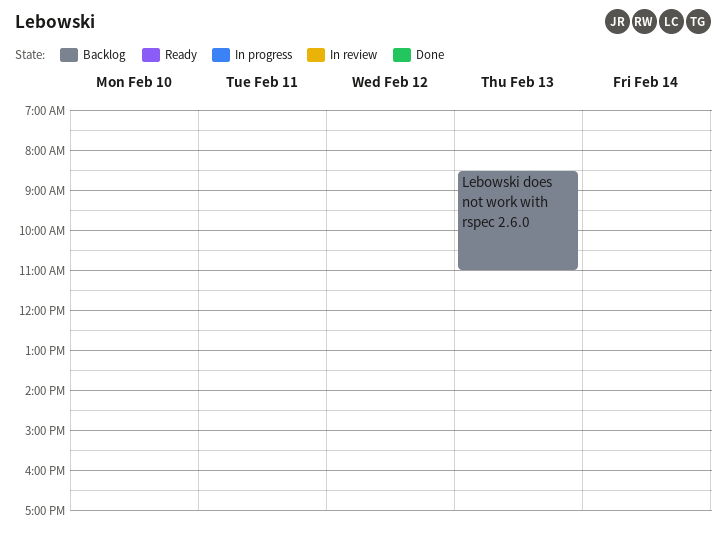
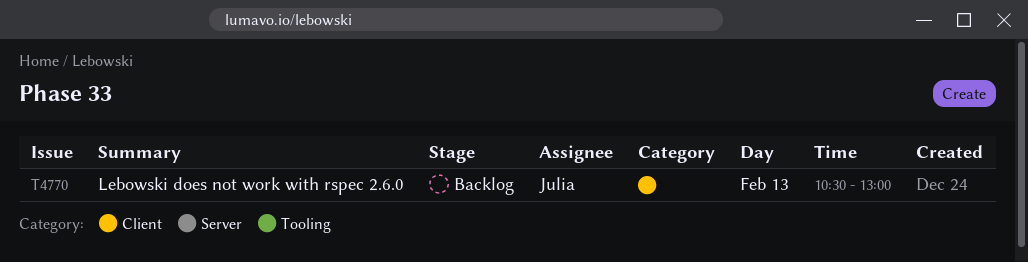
Lebowski does not work with rspec 2.6.0, begins: 08:30 -> 10:30
Lebowski does not work with rspec 2.6.0, ends: 11:00 -> 13:00

